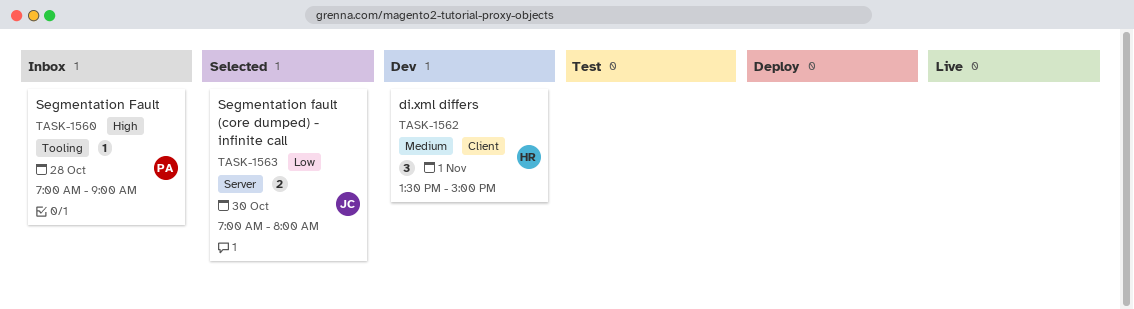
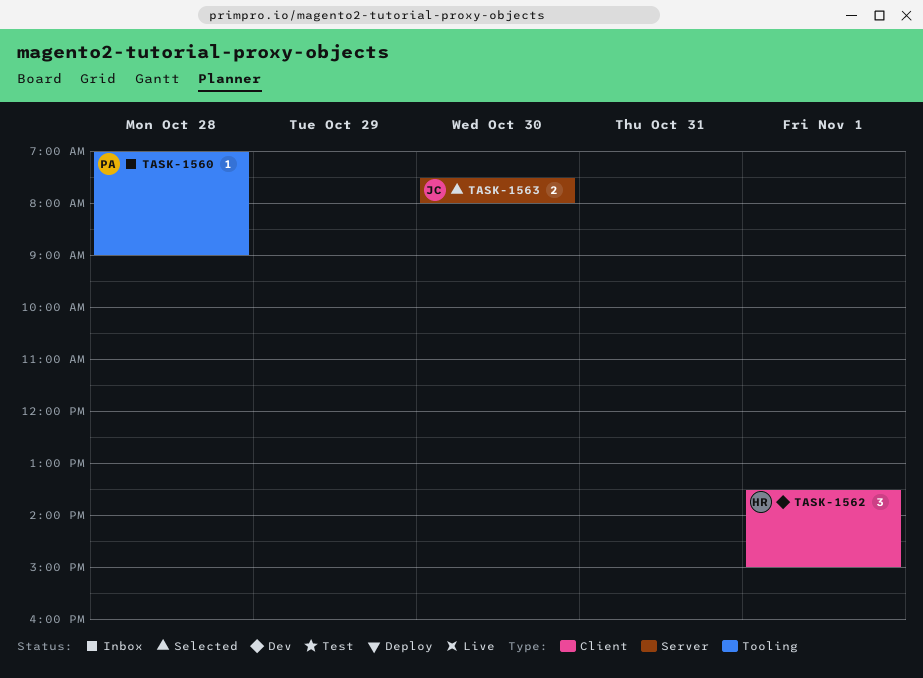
TASK-1563, begins: 07:00 -> 07:30

